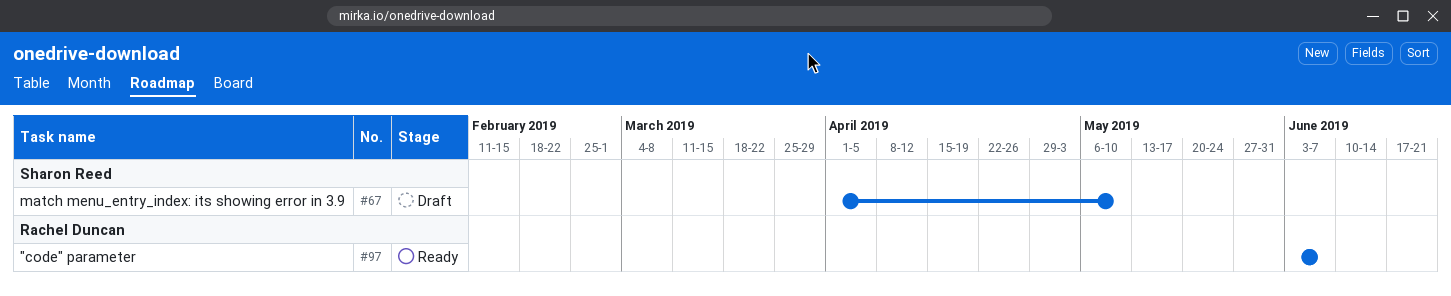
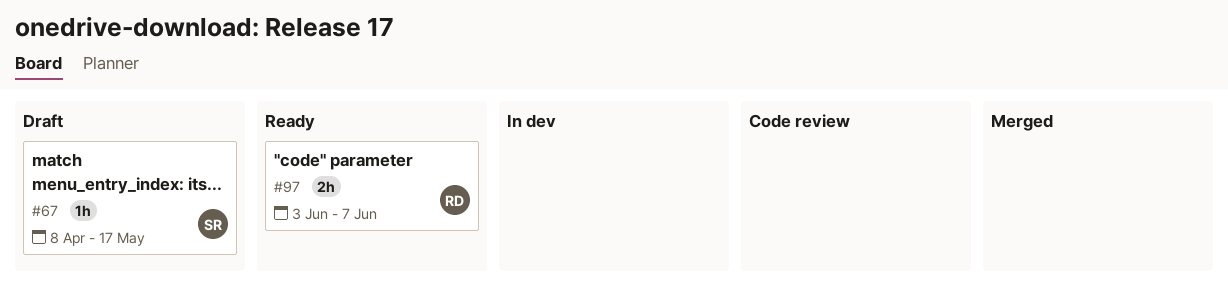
#67, start: Apr 1 -> Apr 8
#67, due: May 10 -> May 17

